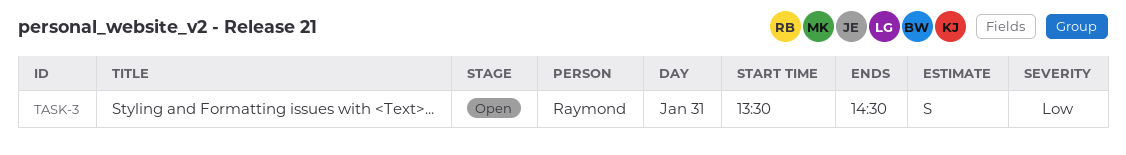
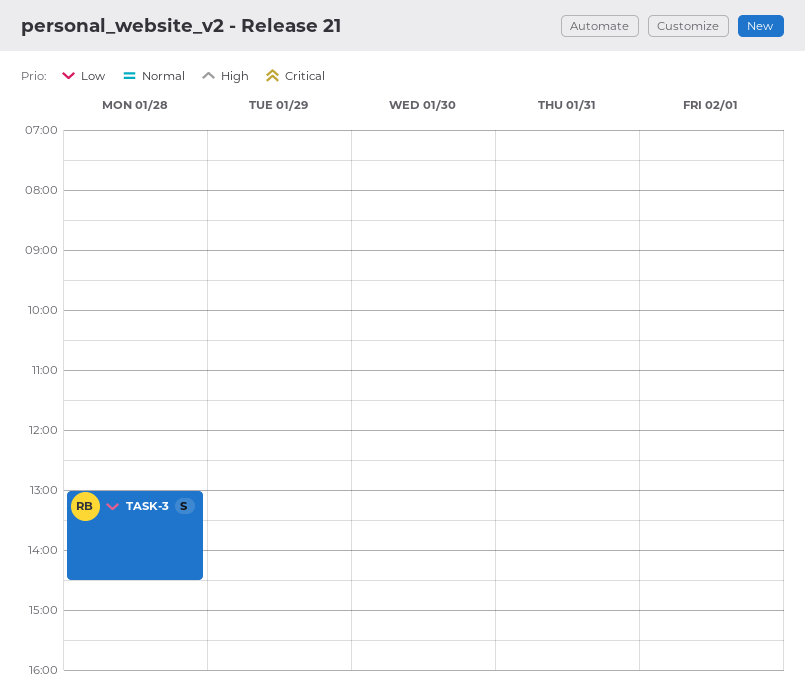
TASK-3, day: Jan 31 -> Jan 28
TASK-3, begins: 13:30 -> 13:00

